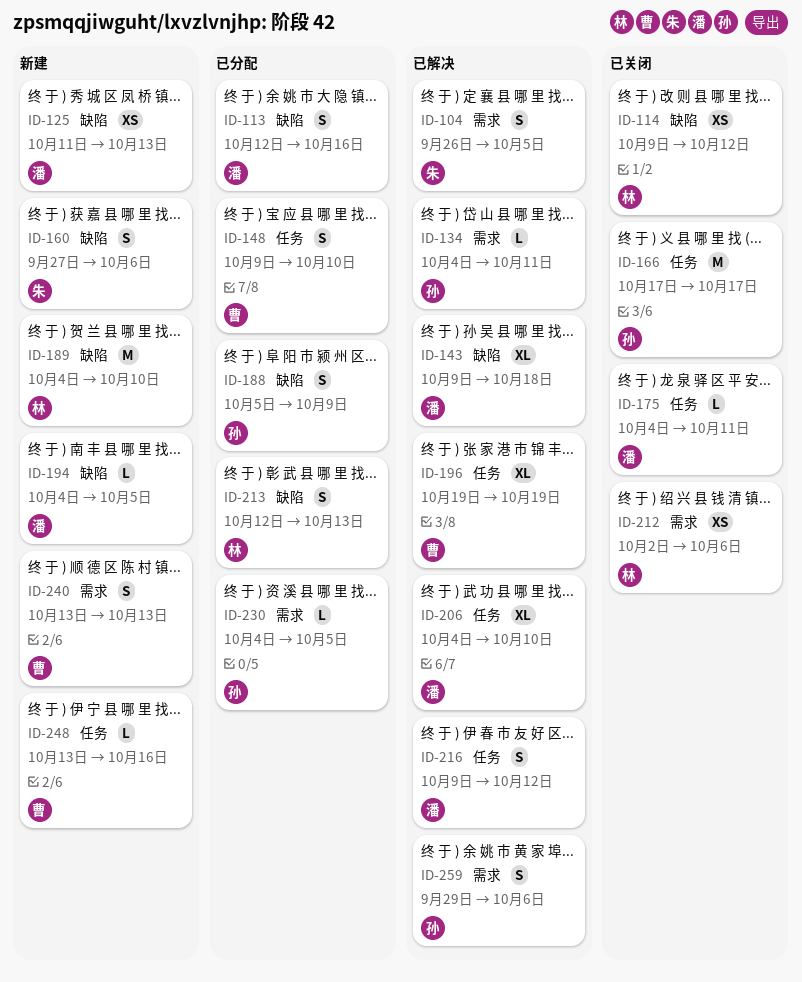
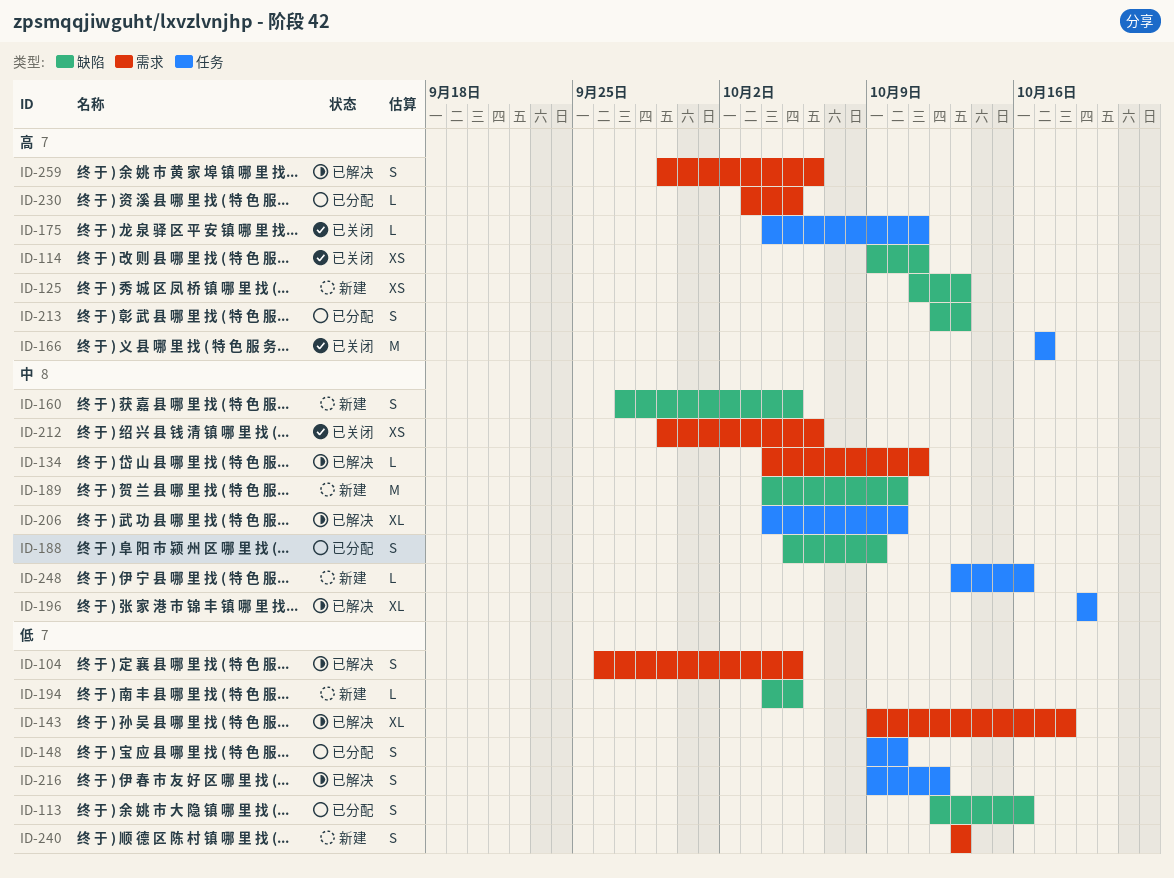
ID-114, due: Oct 12 -> Oct 11
ID-143, label: 缺陷 -> 需求
ID-160, due: Oct 6 -> Oct 5
ID-212, start: Oct 2 -> Sep 29
ID-230, start: Oct 4 -> Oct 3

